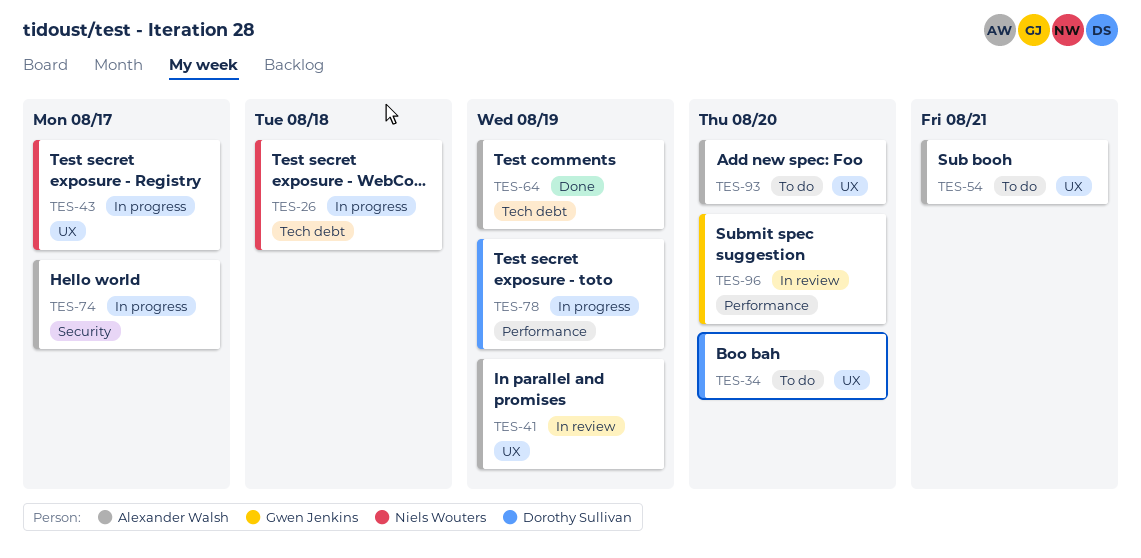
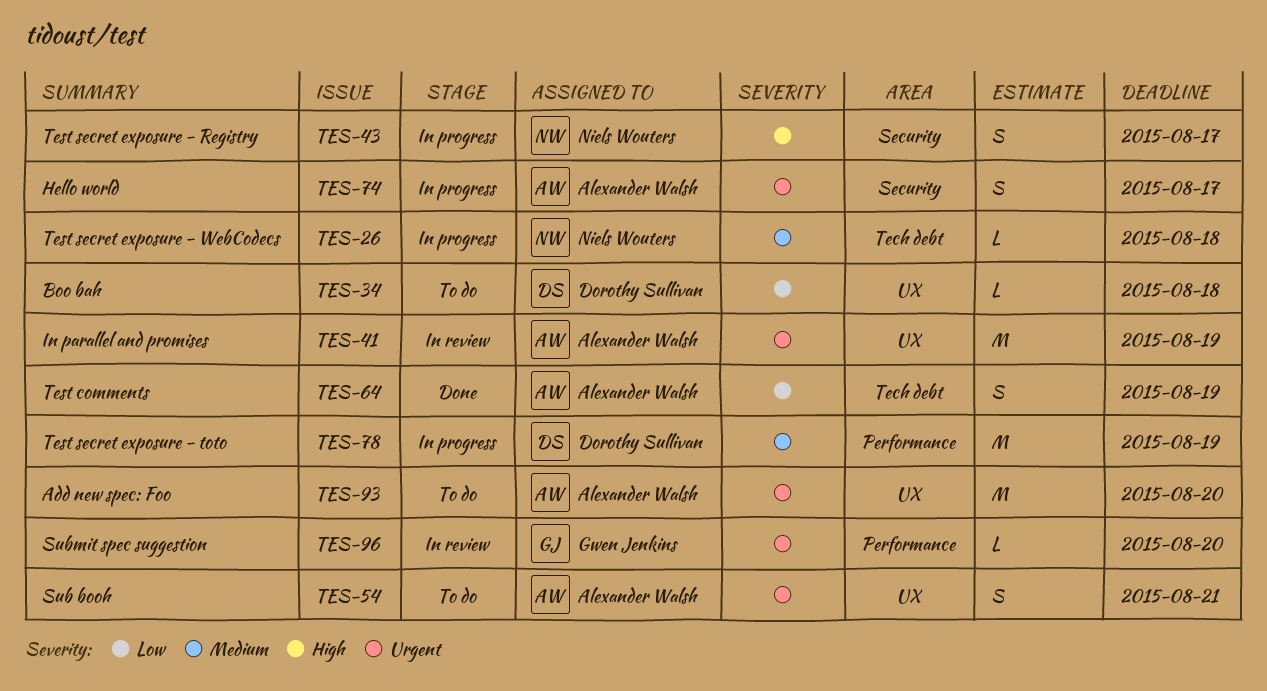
TES-34, due: Aug 20 -> Aug 18
TES-43, label: UX -> Security

